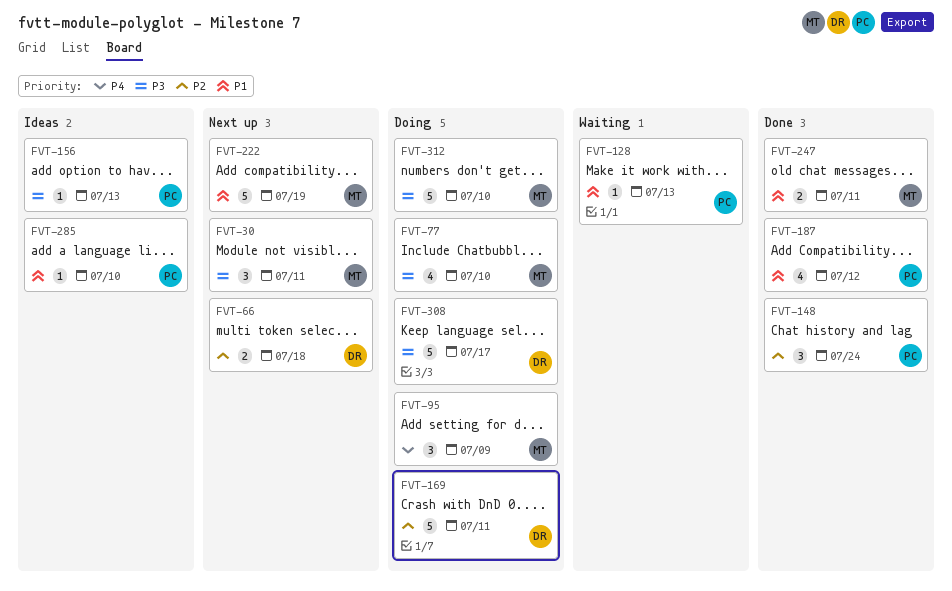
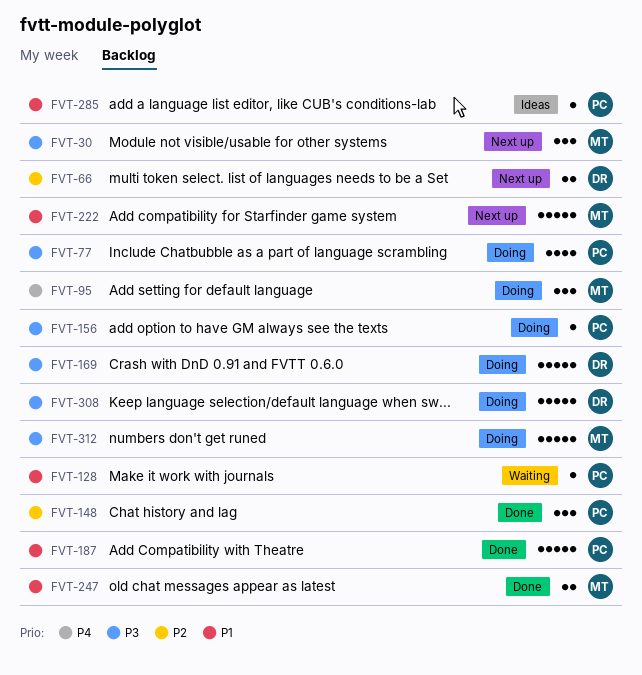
FVT-77, owner: MT -> PC
FVT-156, status: Ideas -> Doing
FVT-169, priority: P2 -> P3
FVT-187, estimate: 4 -> 5

